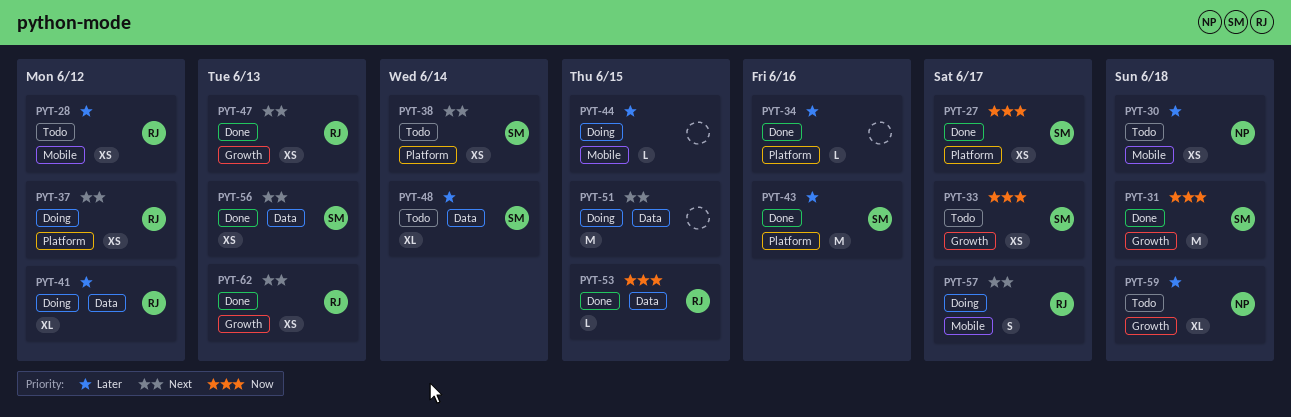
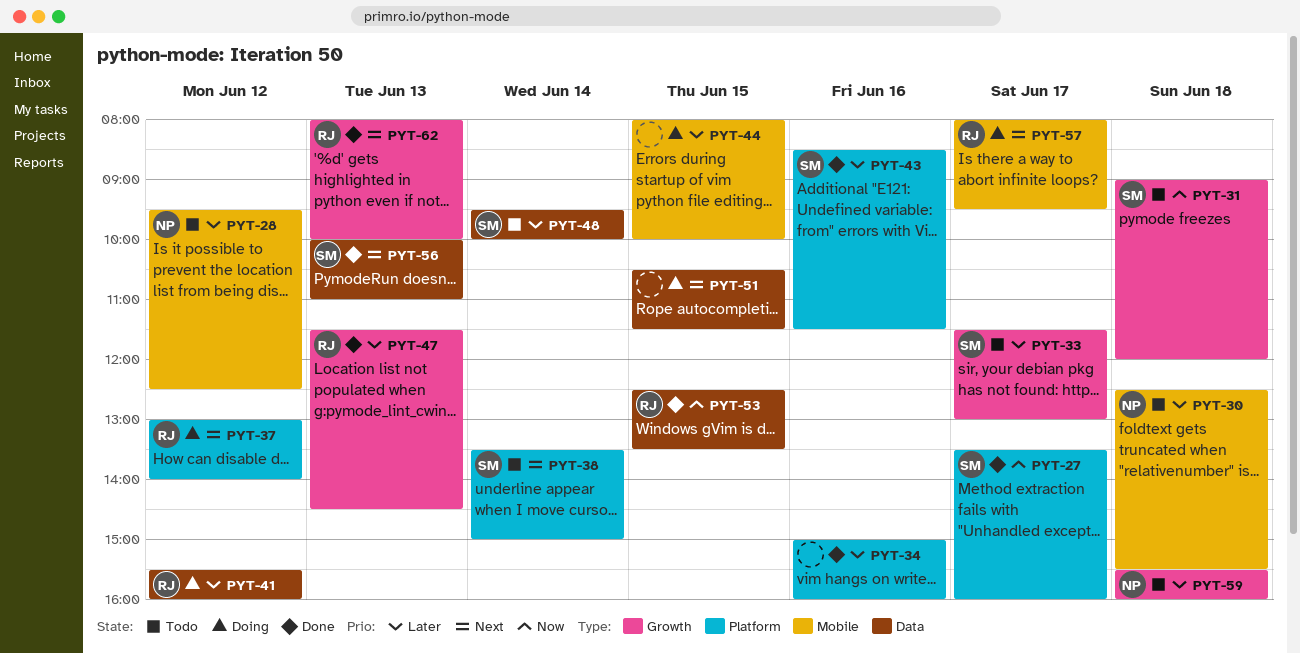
PYT-28, owner: RJ -> NP
PYT-31, status: Done -> Todo
PYT-33, priority: Now -> Later
PYT-47, priority: Next -> Later

